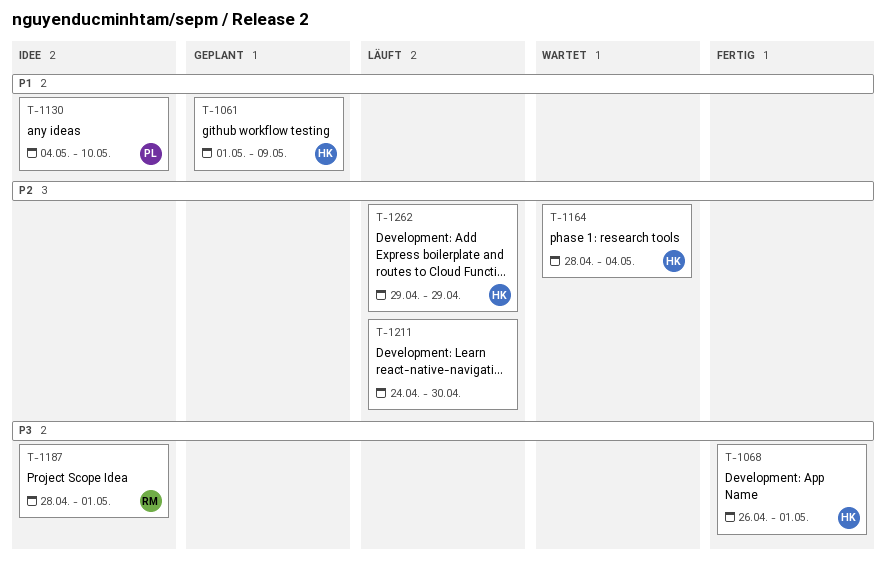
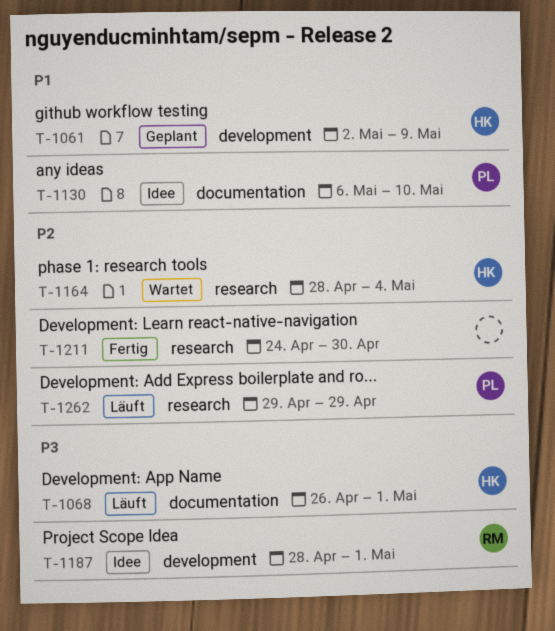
T-1061, start: May 1 -> May 2
T-1068, status: Fertig -> Läuft
T-1130, start: May 4 -> May 6
T-1211, status: Läuft -> Fertig
T-1262, owner: HK -> PL

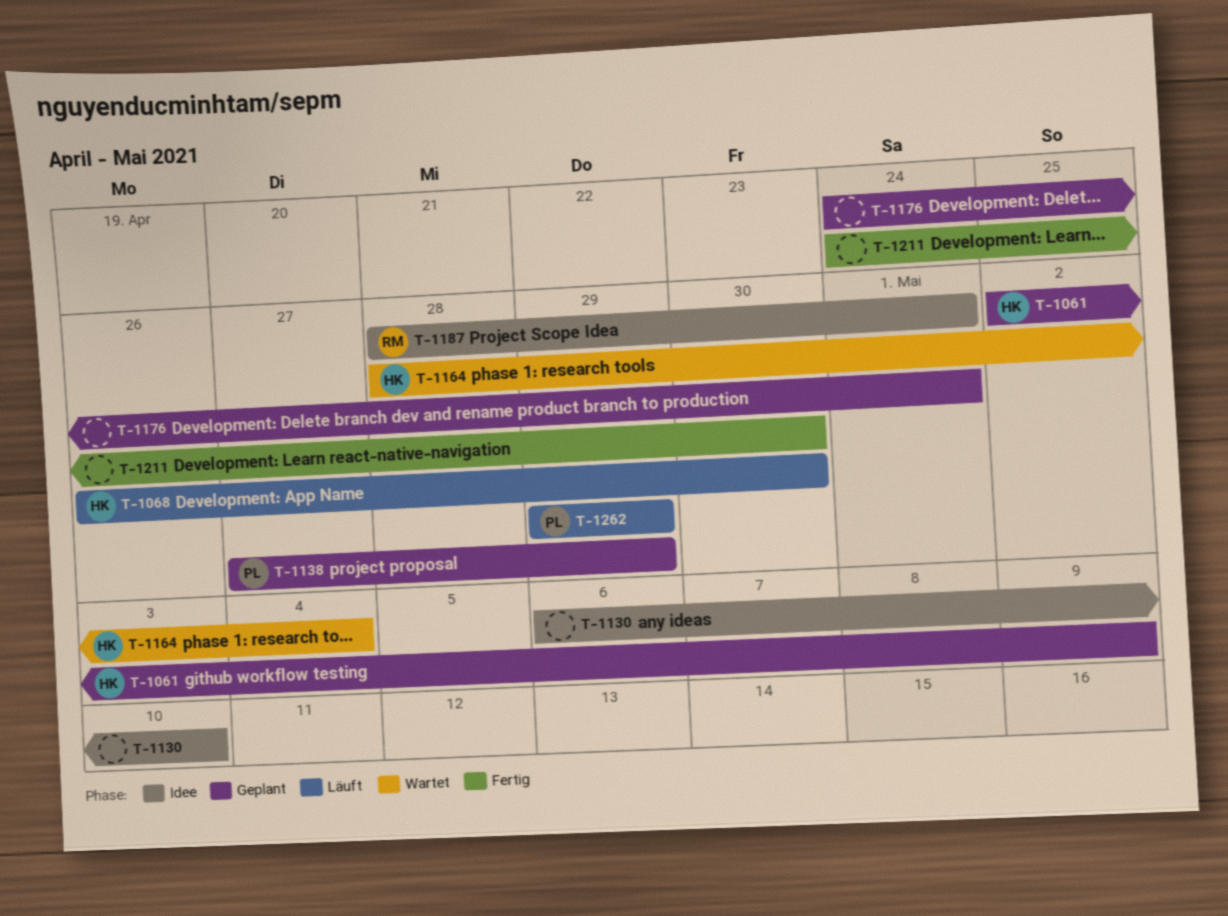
T-1068, due: May 1 -> Apr 30
T-1130, owner: PL -> none
T-1138: none -> present
T-1176: none -> present

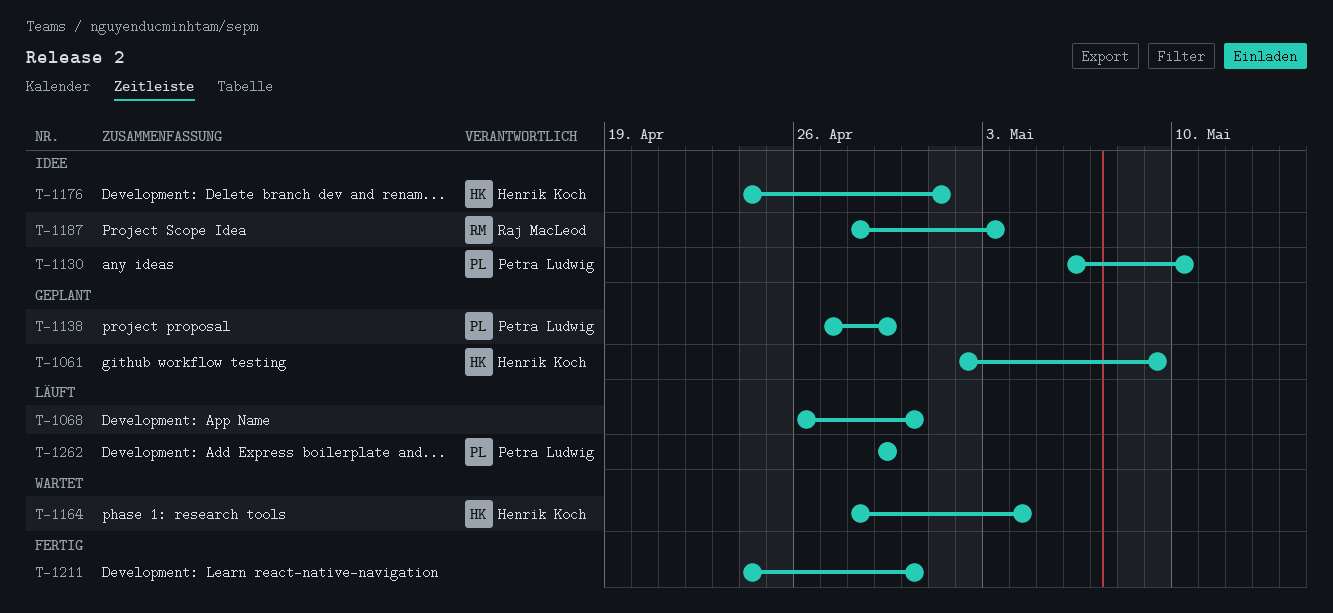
T-1068, owner: Henrik Koch -> none
T-1130, owner: none -> Petra Ludwig
T-1176, status: Geplant -> Idee
T-1176, owner: none -> Henrik Koch
T-1187, due: May 1 -> May 3

